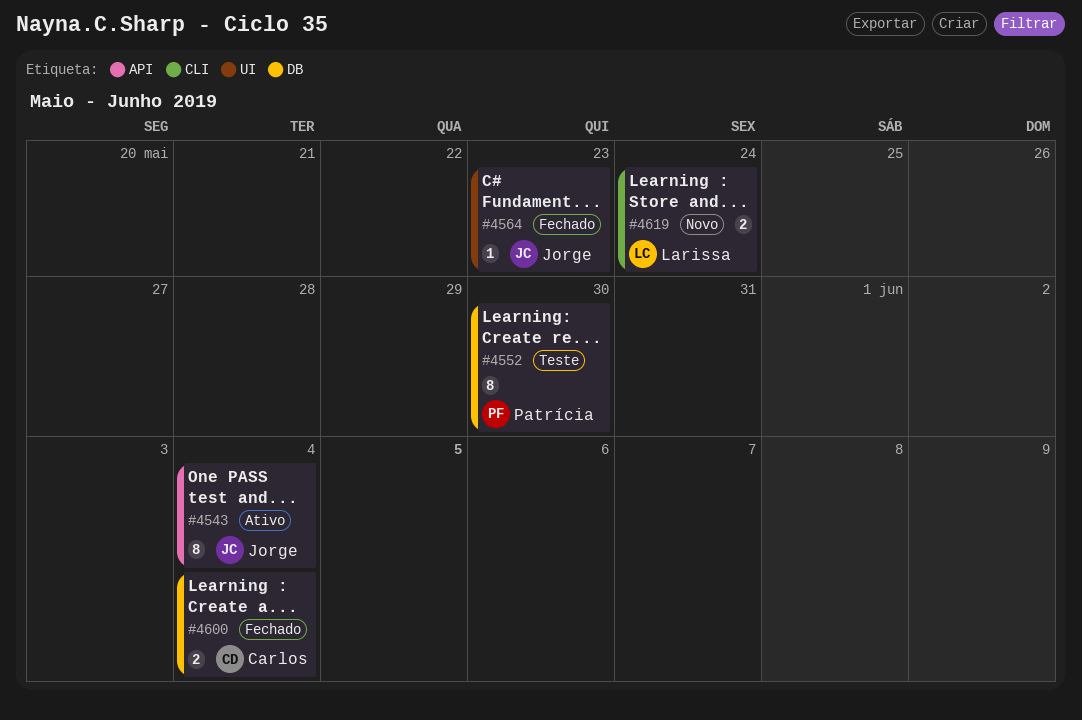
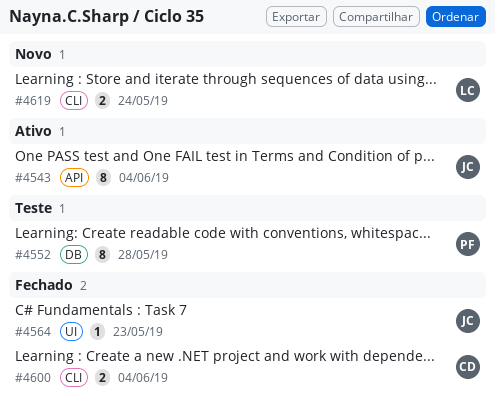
#4552, due: May 30 -> May 28
#4600, label: DB -> CLI

